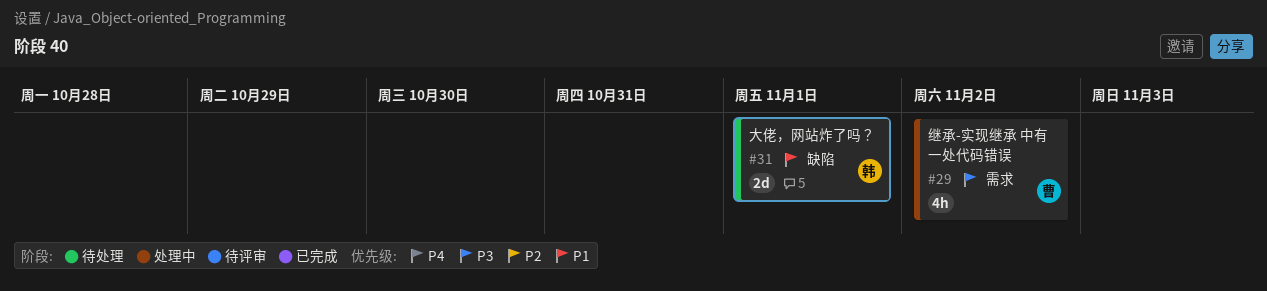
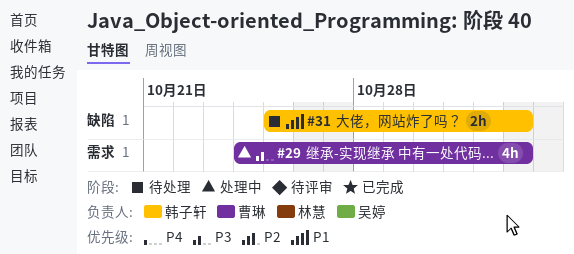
#31, estimate: 2d -> 2h
#31, due: Nov 1 -> Nov 2

